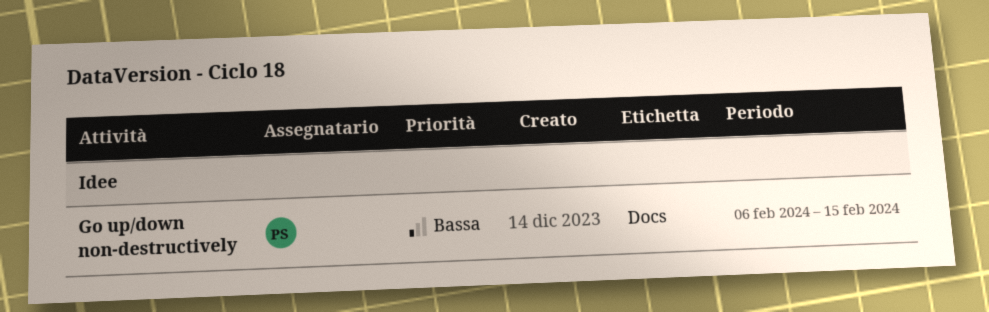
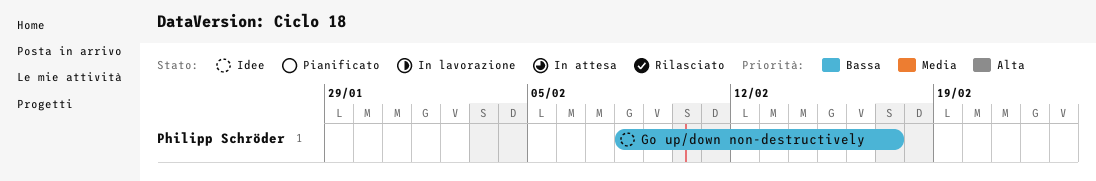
Go up/down non-destructively, start: Feb 6 -> Feb 8
Go up/down non-destructively, due: Feb 15 -> Feb 17

